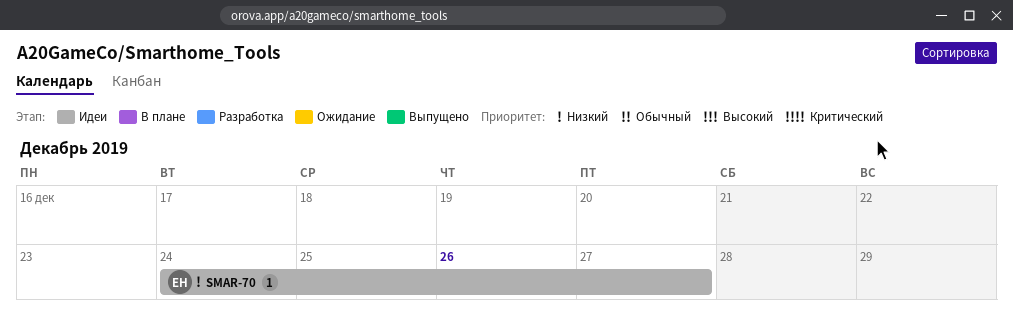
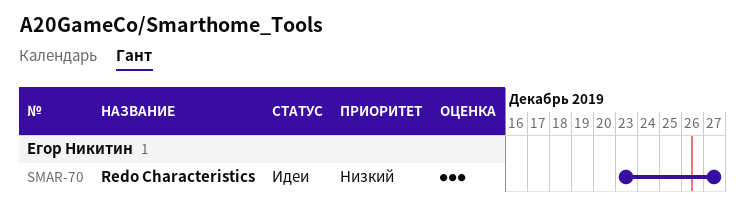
SMAR-70, estimate: 1 -> 3
SMAR-70, start: Dec 24 -> Dec 23

